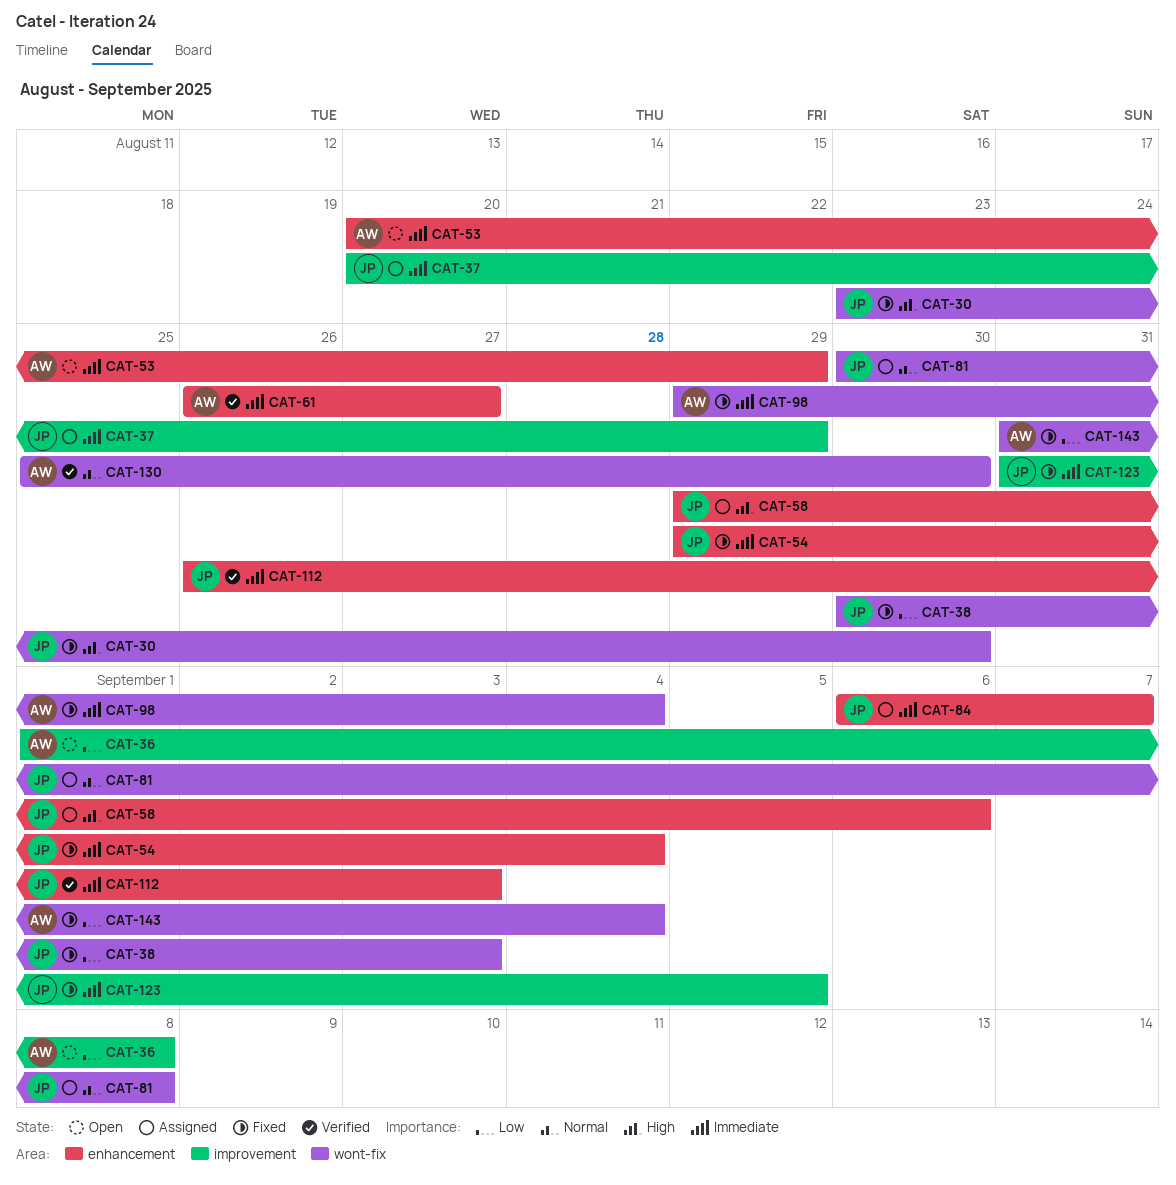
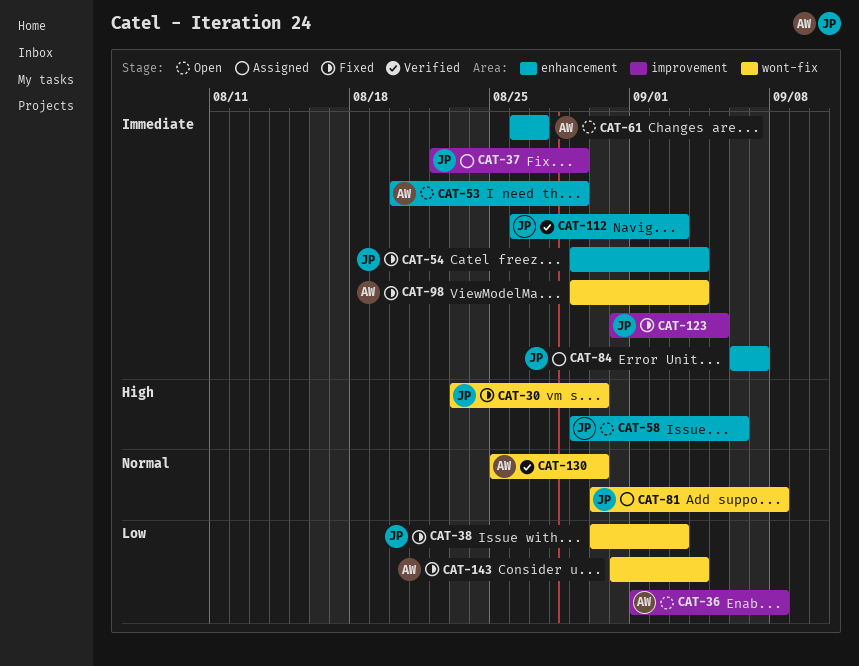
CAT-37, start: Aug 20 -> Aug 22
CAT-58, status: Assigned -> Open
CAT-61, status: Verified -> Open

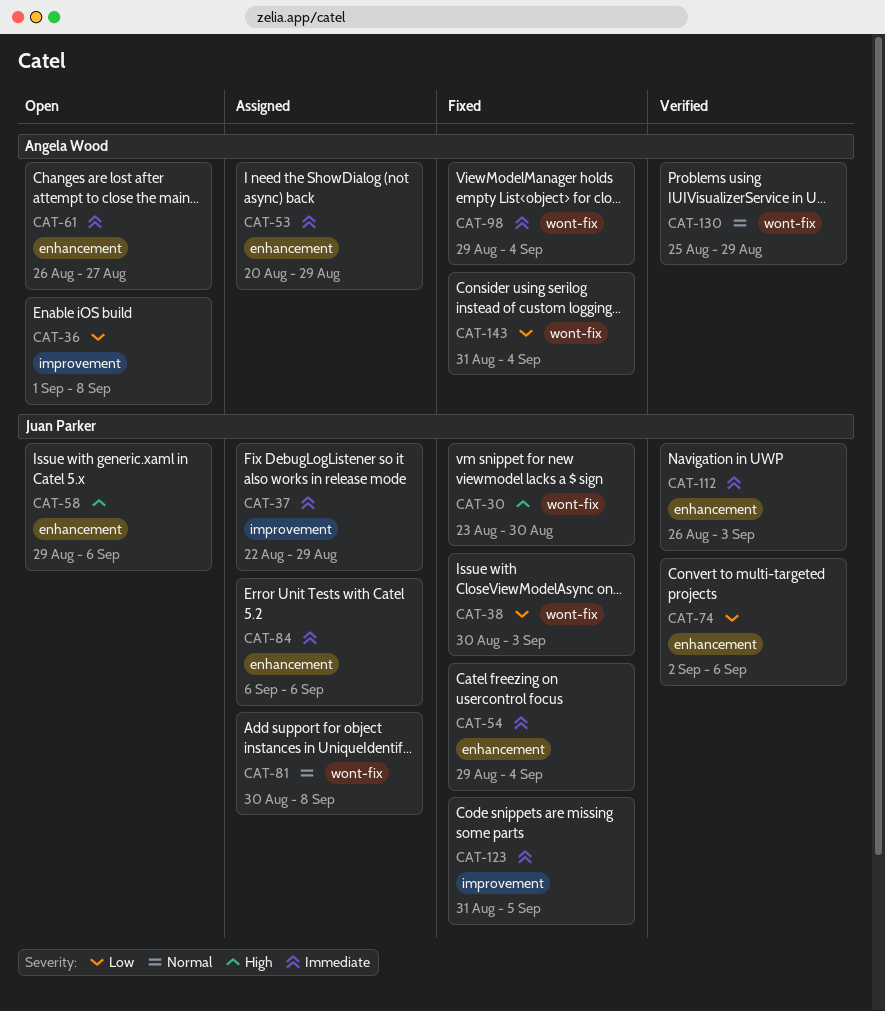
CAT-53, status: Open -> Assigned
CAT-74: none -> present
CAT-84, due: Sep 7 -> Sep 6
CAT-130, due: Aug 30 -> Aug 29

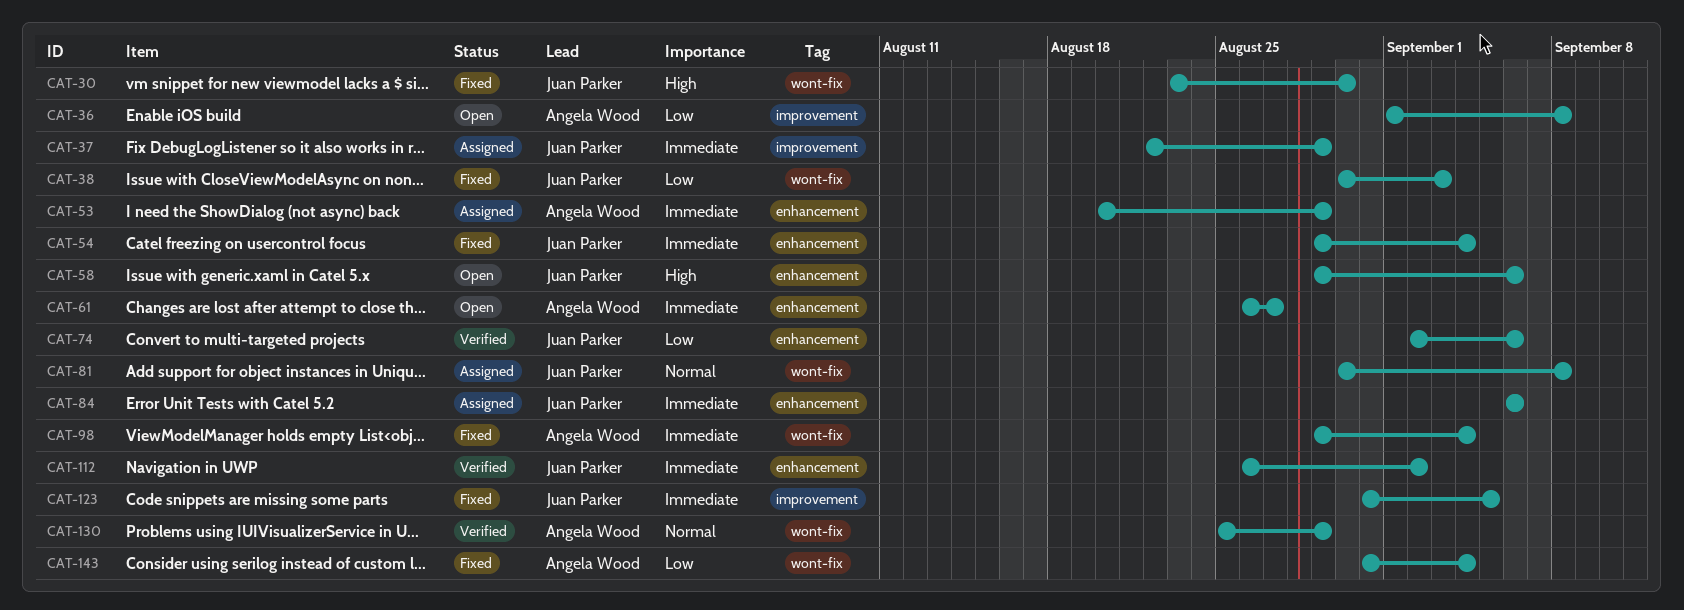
CAT-112, due: Sep 3 -> Sep 2

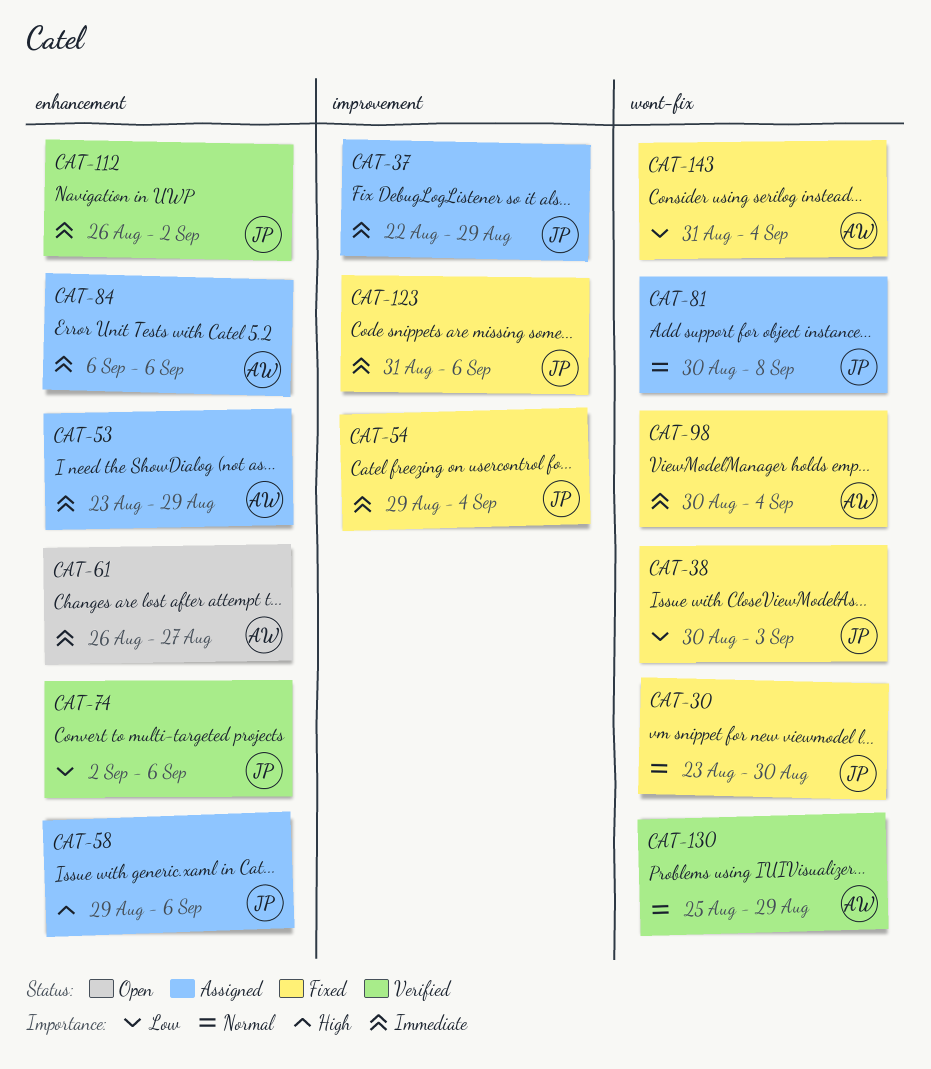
CAT-30, priority: High -> Normal
CAT-36: present -> none
CAT-53, start: Aug 20 -> Aug 23
CAT-54, label: enhancement -> improvement
CAT-58, status: Open -> Assigned
CAT-84, owner: Juan Parker -> Angela Wood
CAT-98, start: Aug 29 -> Aug 30
CAT-123, due: Sep 5 -> Sep 6

